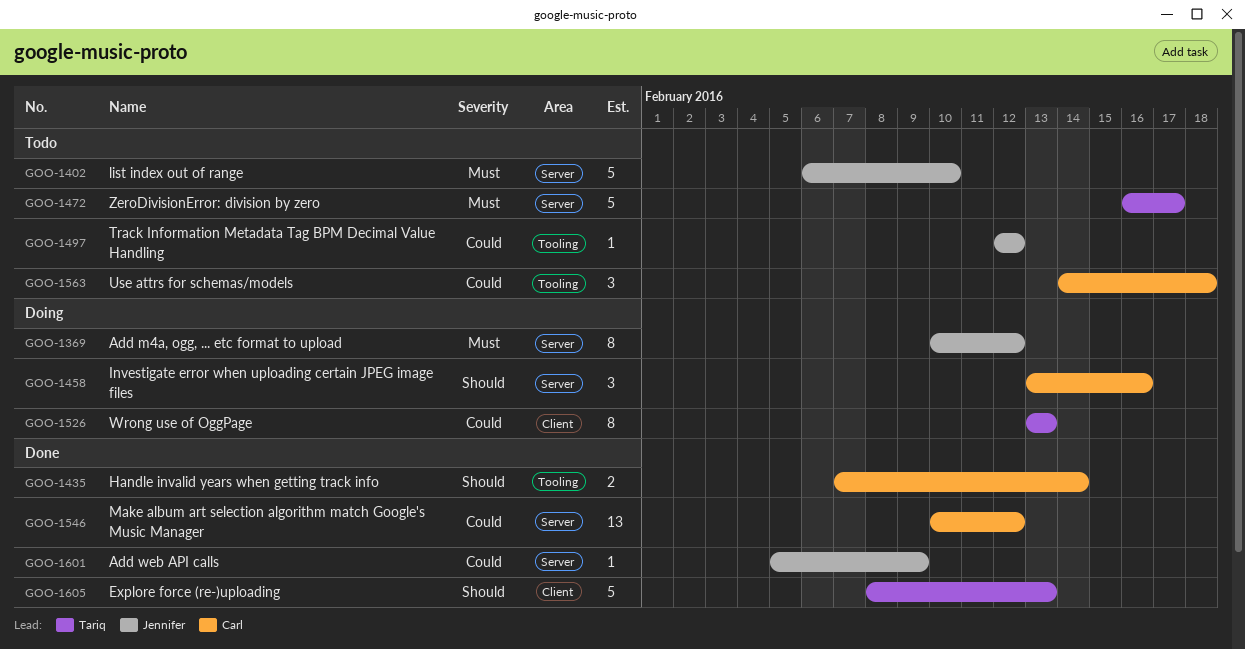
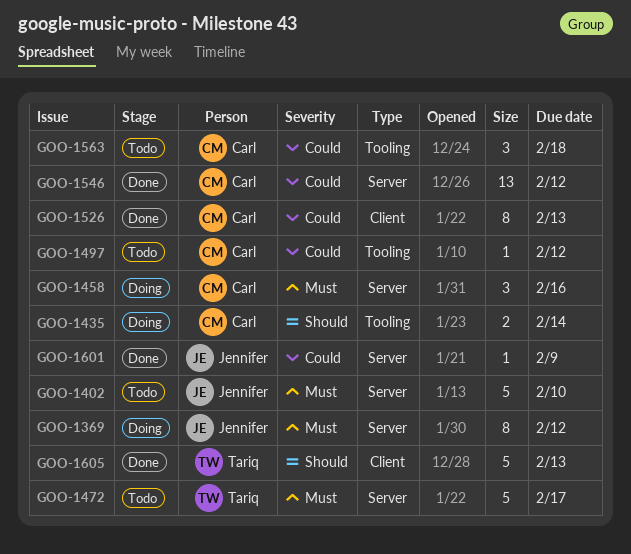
GOO-1435, status: Done -> Doing
GOO-1458, priority: Should -> Must
GOO-1497, owner: Jennifer -> Carl
GOO-1526, status: Doing -> Done
GOO-1526, owner: Tariq -> Carl

